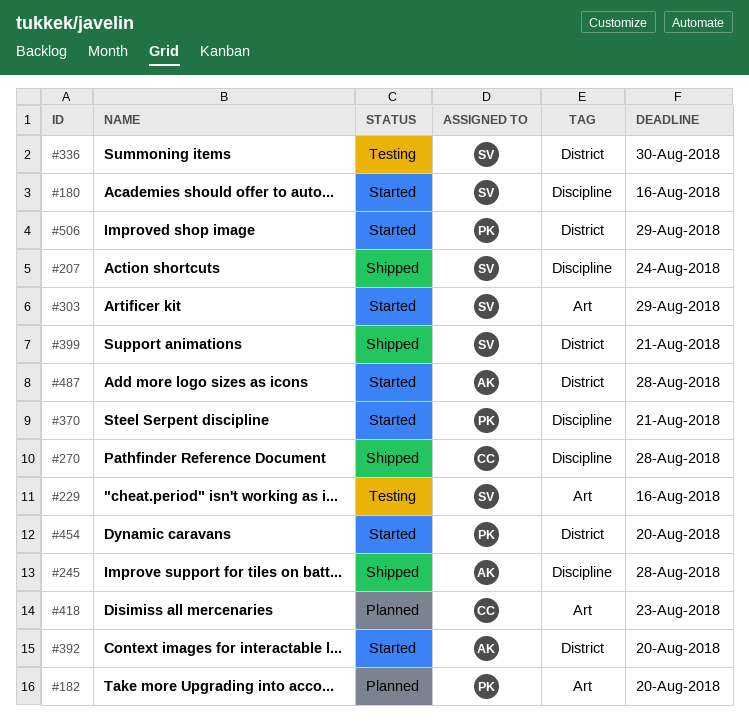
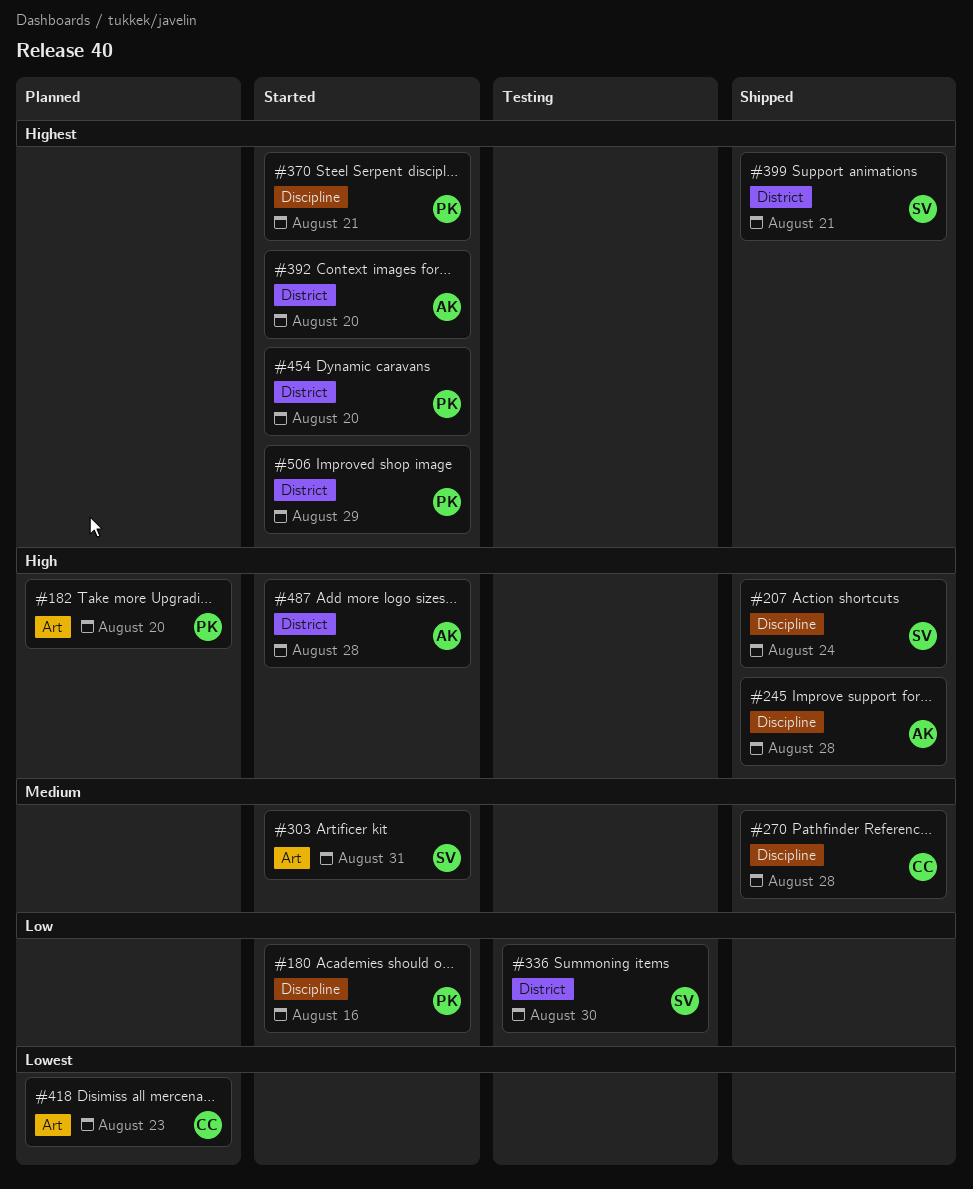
#180, owner: SV -> PK
#229: present -> none
#303, due: Aug 29 -> Aug 31

